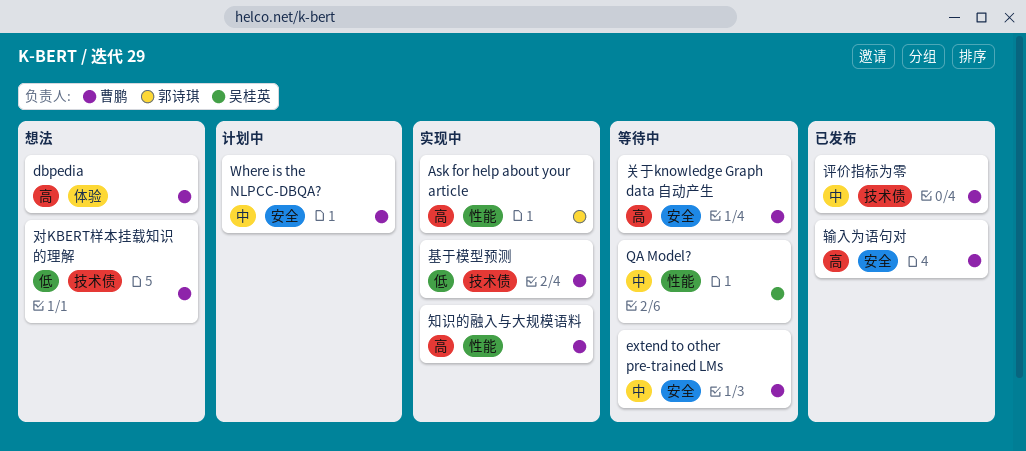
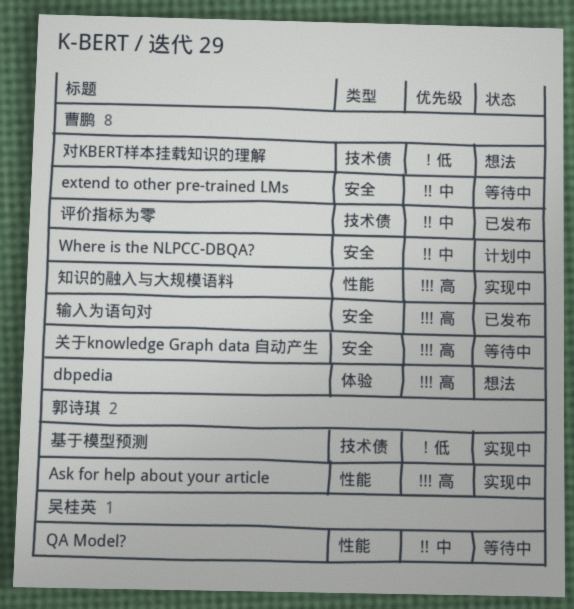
基于模型预测, owner: 曹鹏 -> 郭诗琪

